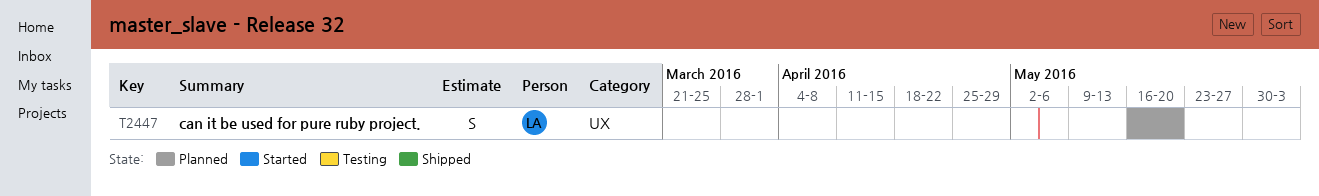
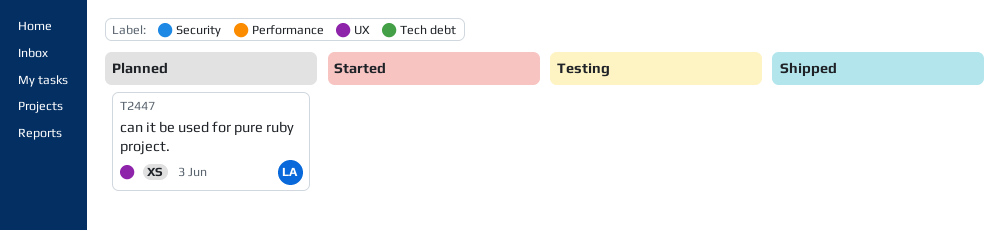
T2447, estimate: S -> XS
T2447, due: May 20 -> Jun 3

